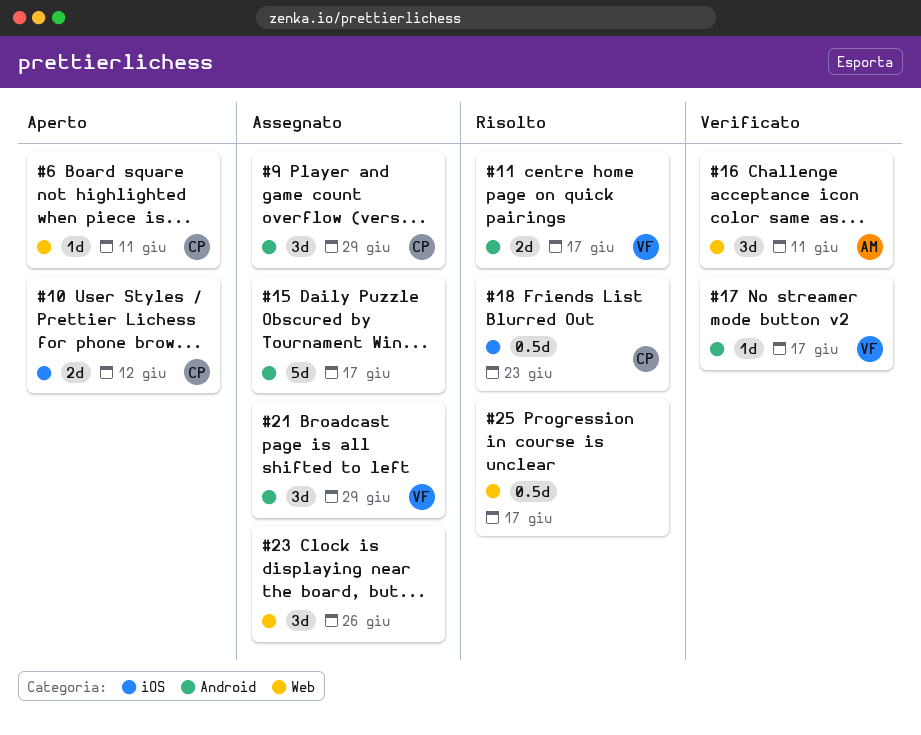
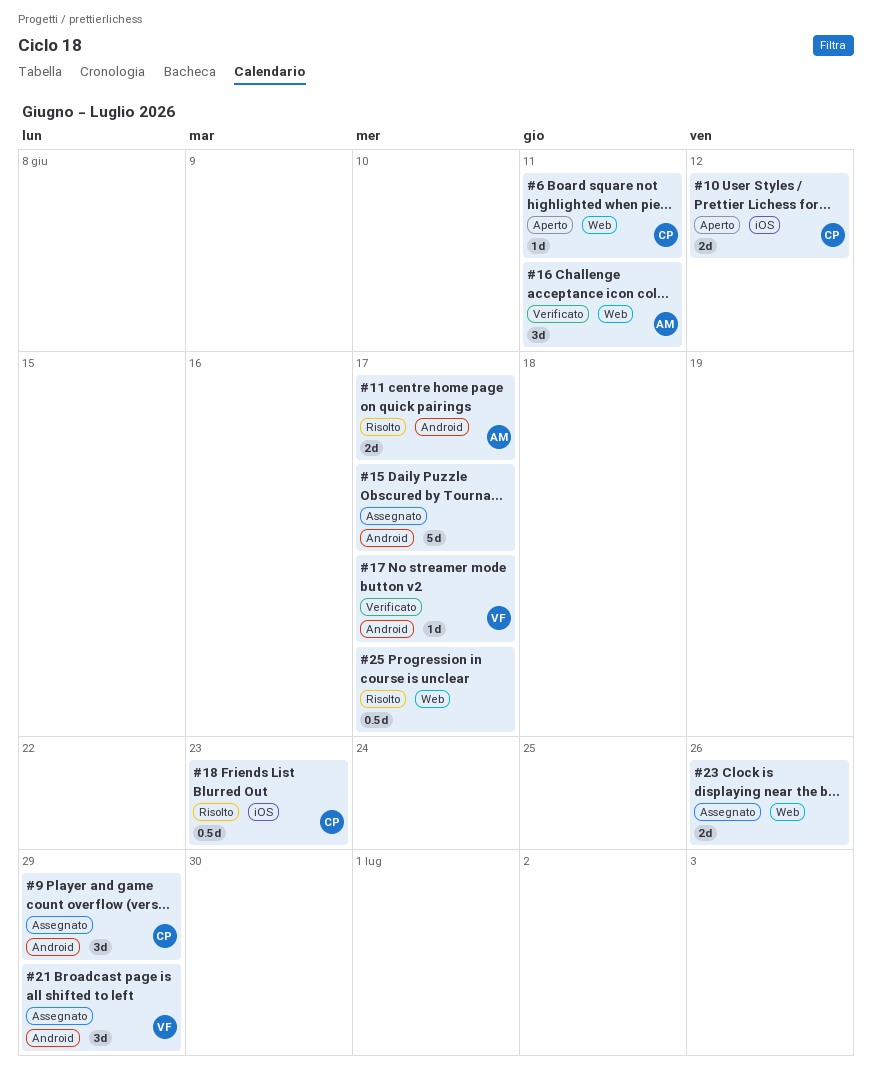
#11, owner: VF -> AM
#23, estimate: 3d -> 2d

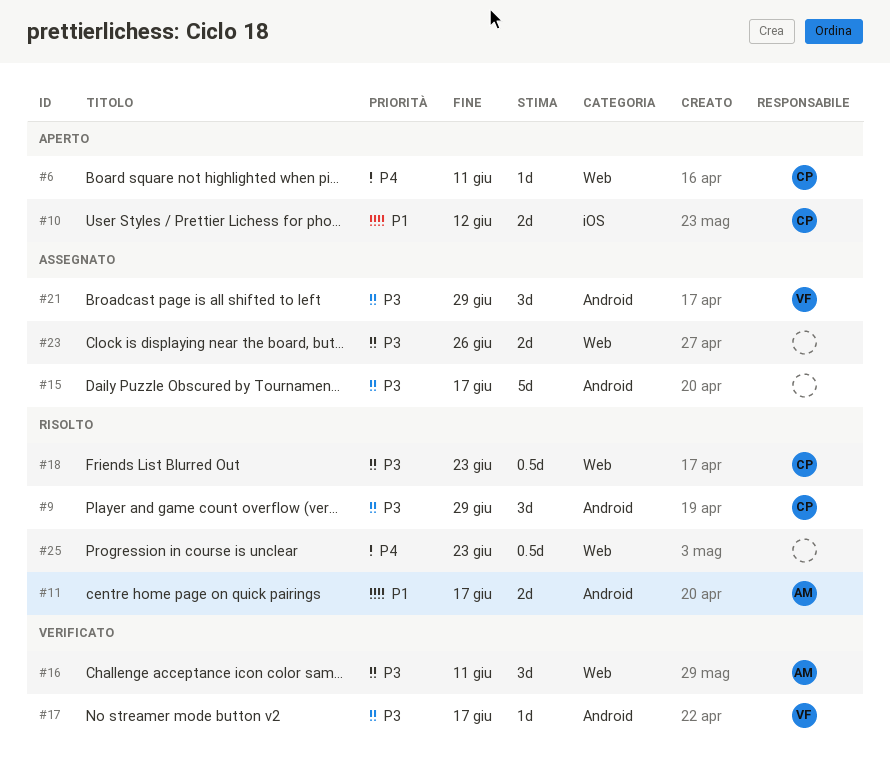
#9, status: Assegnato -> Risolto
#18, label: iOS -> Web
#25, due: Jun 17 -> Jun 23

